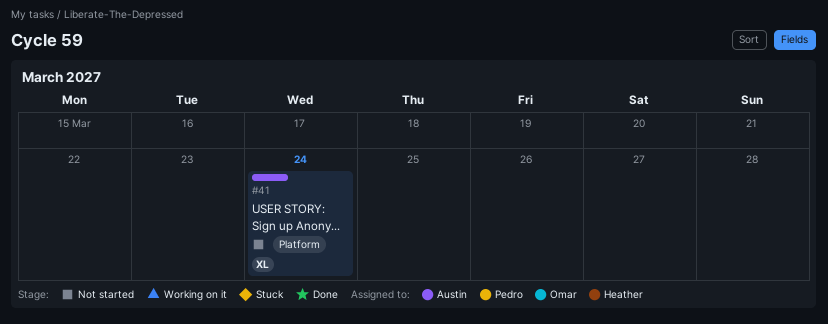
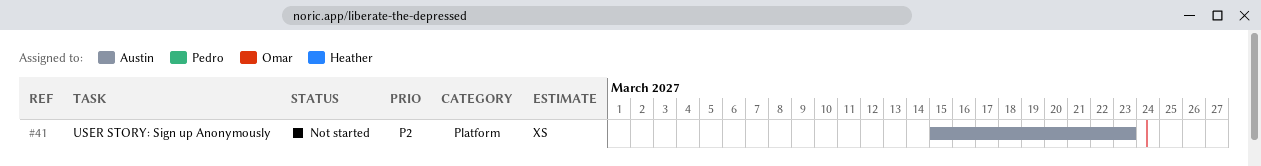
#41, estimate: XL -> XS
#41, due: Mar 24 -> Mar 23

